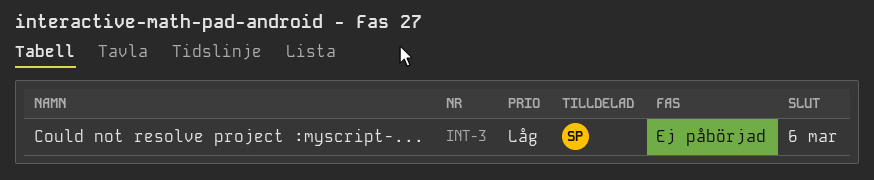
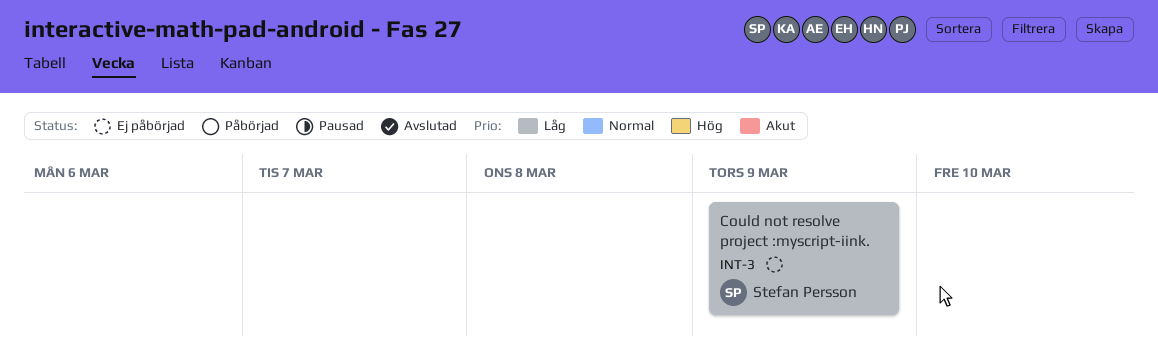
INT-3, due: Mar 6 -> Mar 9

